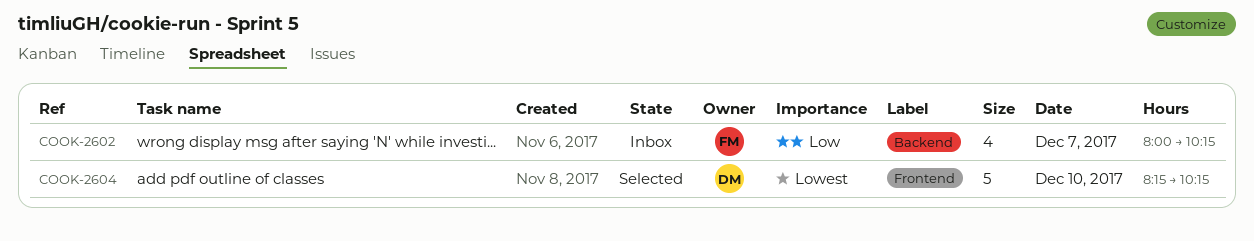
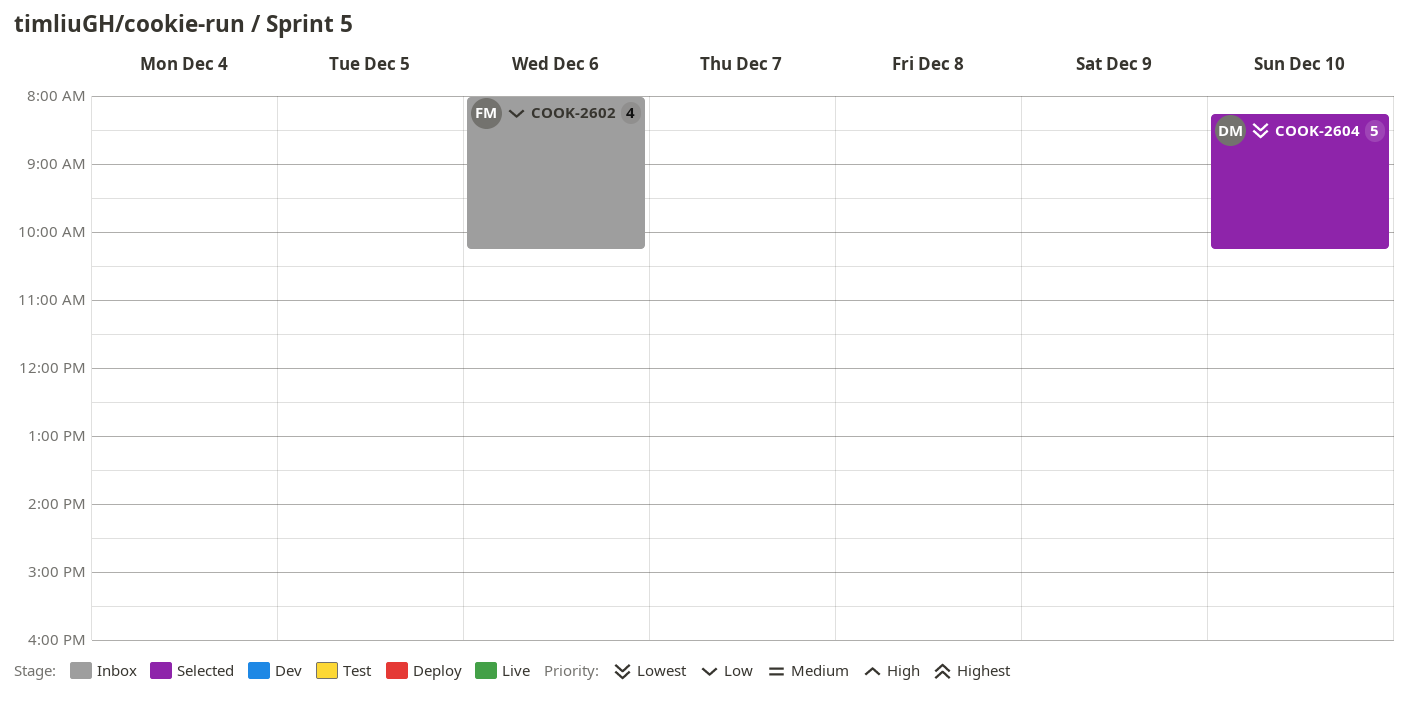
COOK-2602, day: Dec 7 -> Dec 6

